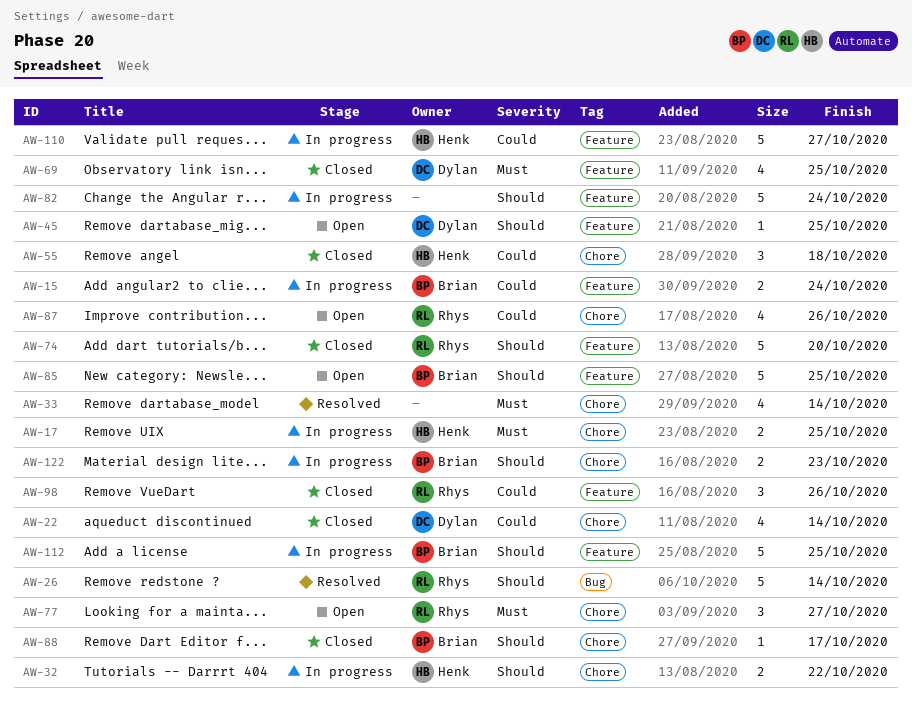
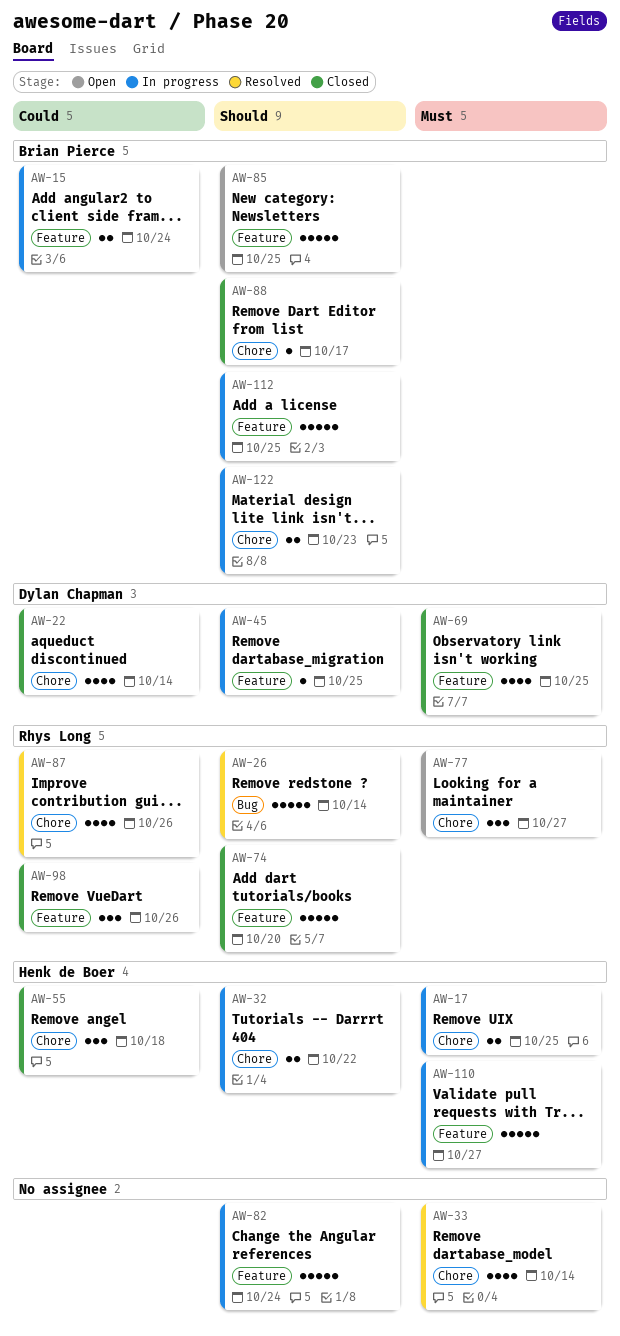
AW-45, status: Open -> In progress
AW-87, status: Open -> Resolved
AW-110, priority: Could -> Must

